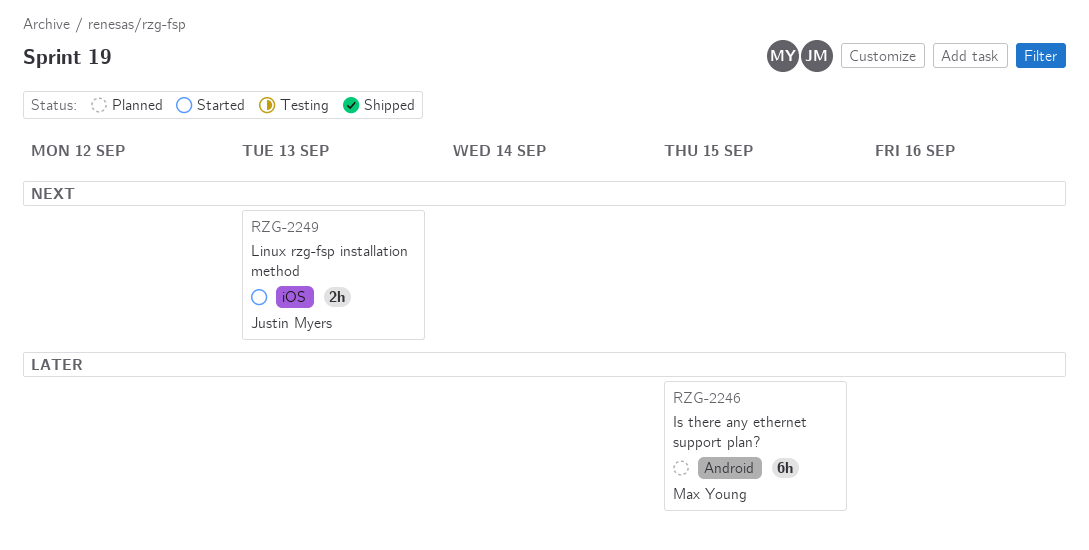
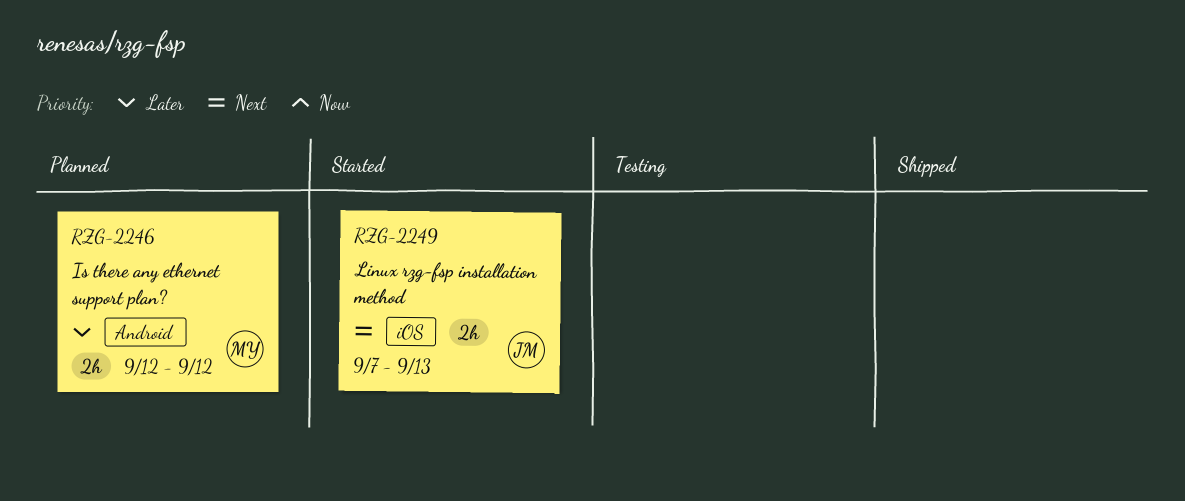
RZG-2246, estimate: 6h -> 2h
RZG-2246, due: Sep 15 -> Sep 12

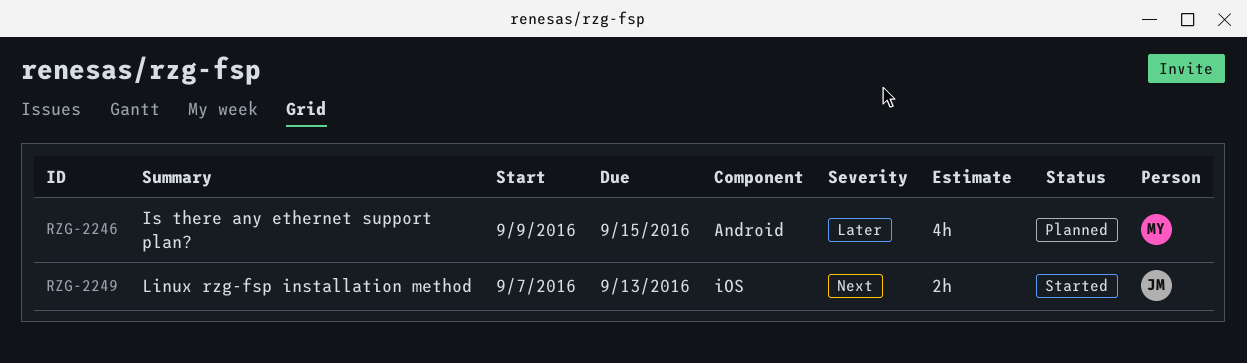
RZG-2246, estimate: 2h -> 4h
RZG-2246, start: Sep 12 -> Sep 9
RZG-2246, due: Sep 12 -> Sep 15

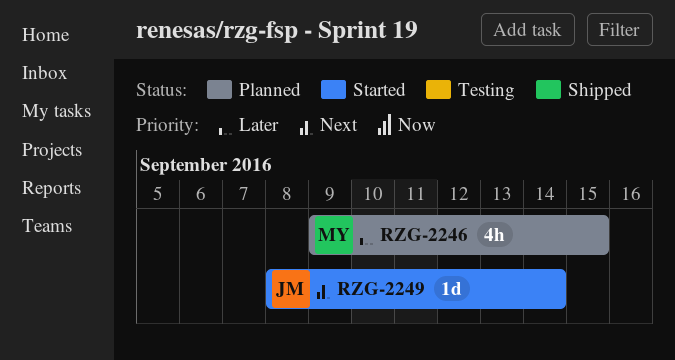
RZG-2249, estimate: 2h -> 1d
RZG-2249, start: Sep 7 -> Sep 8
RZG-2249, due: Sep 13 -> Sep 14

